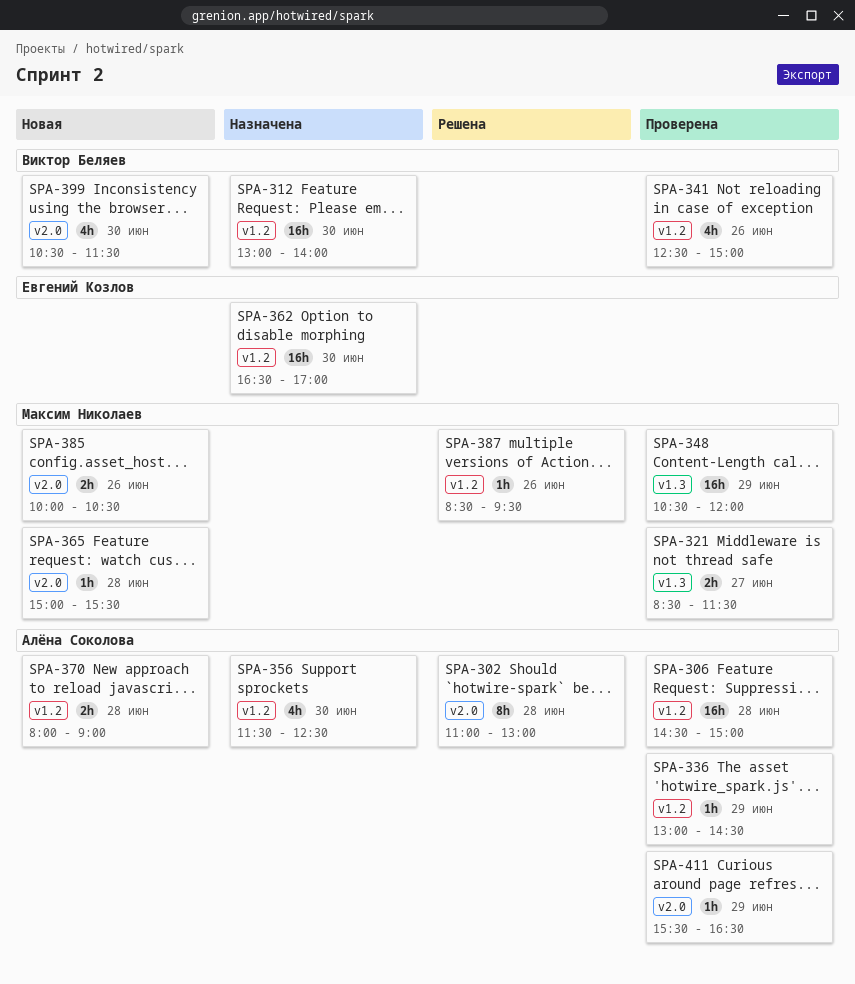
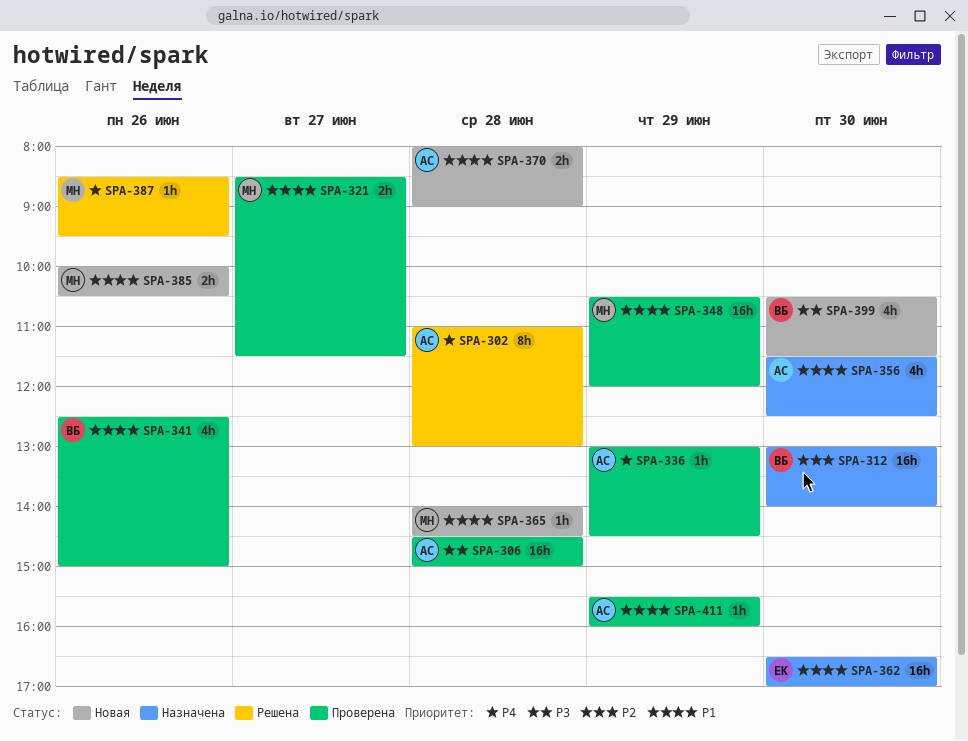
SPA-365, begins: 15:00 -> 14:00
SPA-365, ends: 15:30 -> 14:30
SPA-411, ends: 16:30 -> 16:00

